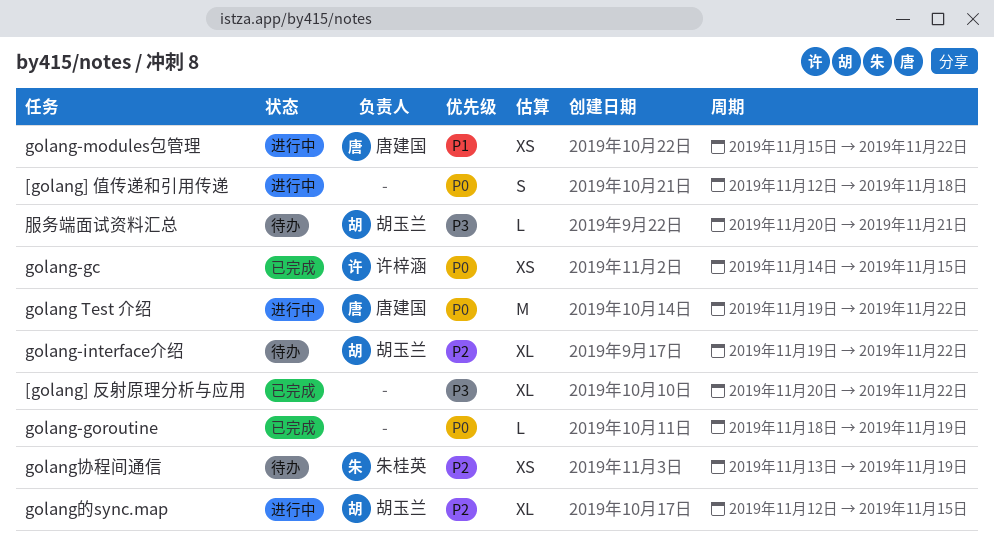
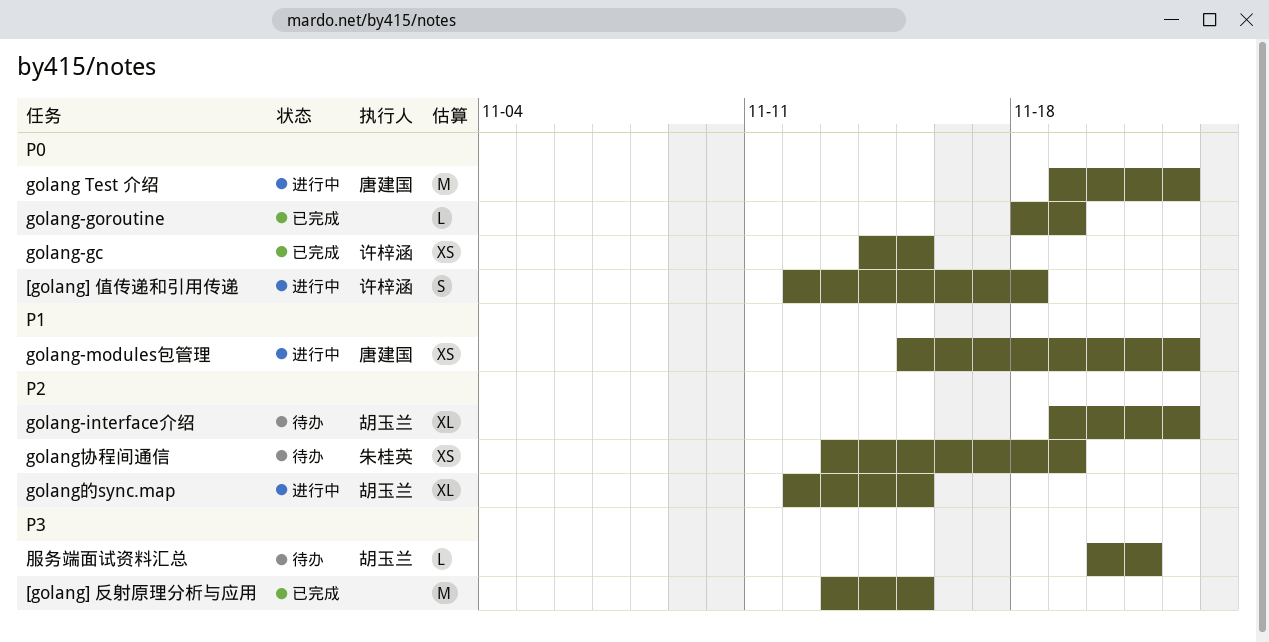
[golang] 值传递和引用传递, owner: none -> 许梓涵
[golang] 反射原理分析与应用, estimate: XL -> M
[golang] 反射原理分析与应用, start: Nov 20 -> Nov 13
[golang] 反射原理分析与应用, due: Nov 22 -> Nov 15

